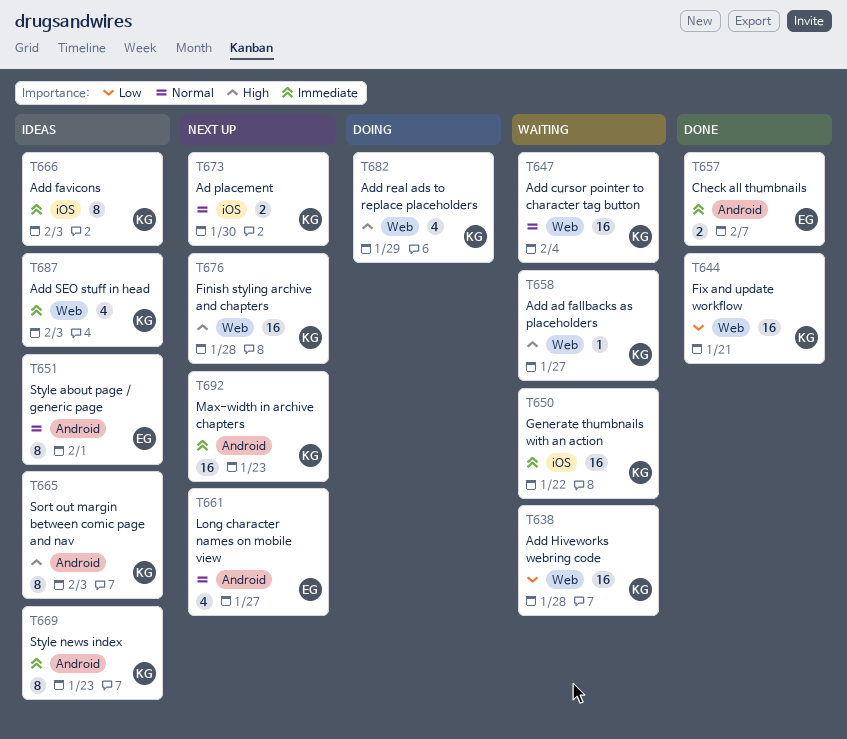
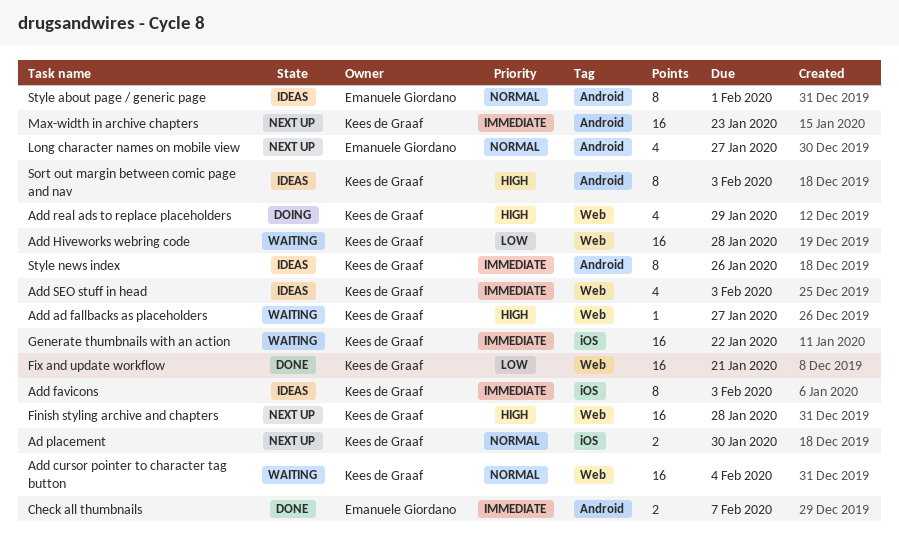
Style news index, due: Jan 23 -> Jan 26

